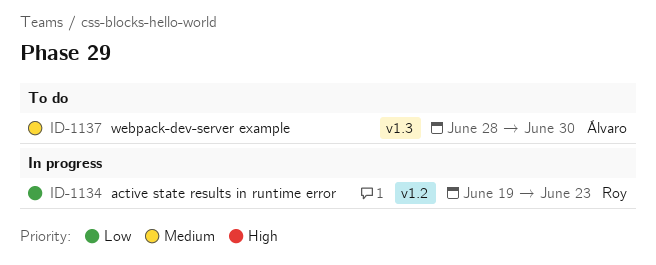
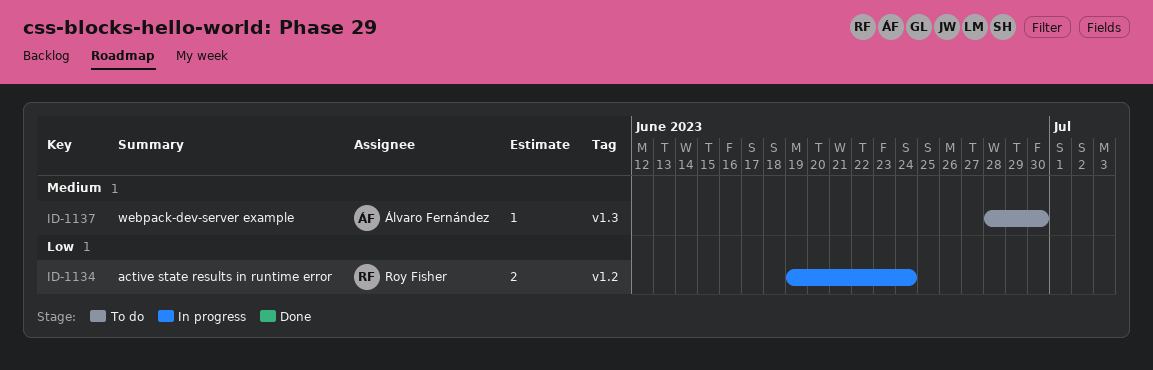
ID-1134, due: Jun 23 -> Jun 24

